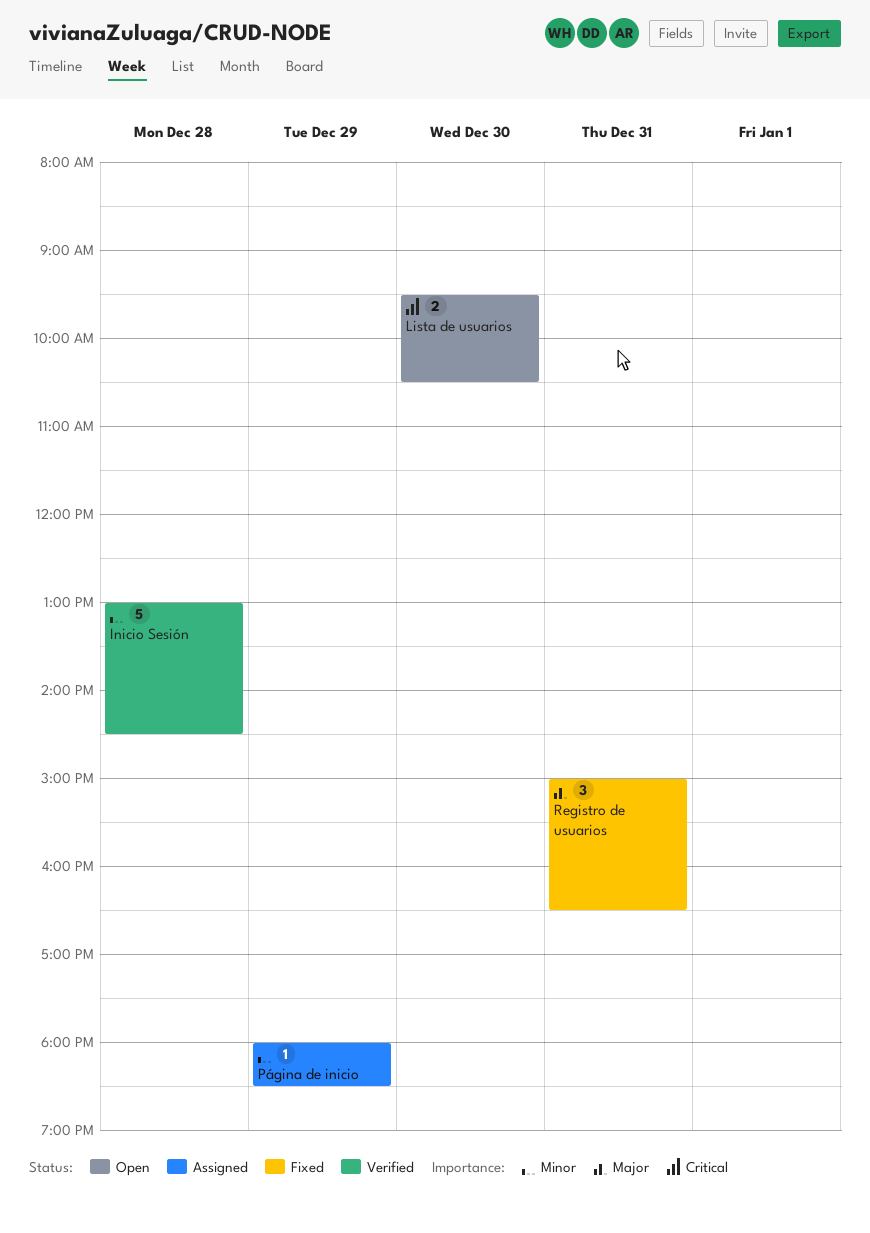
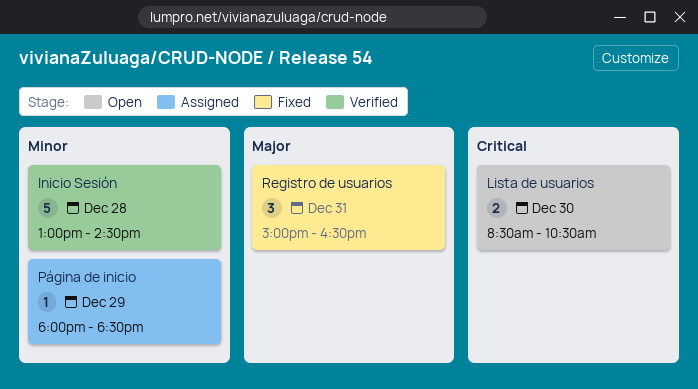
Lista de usuarios, begins: 09:30 -> 08:30

